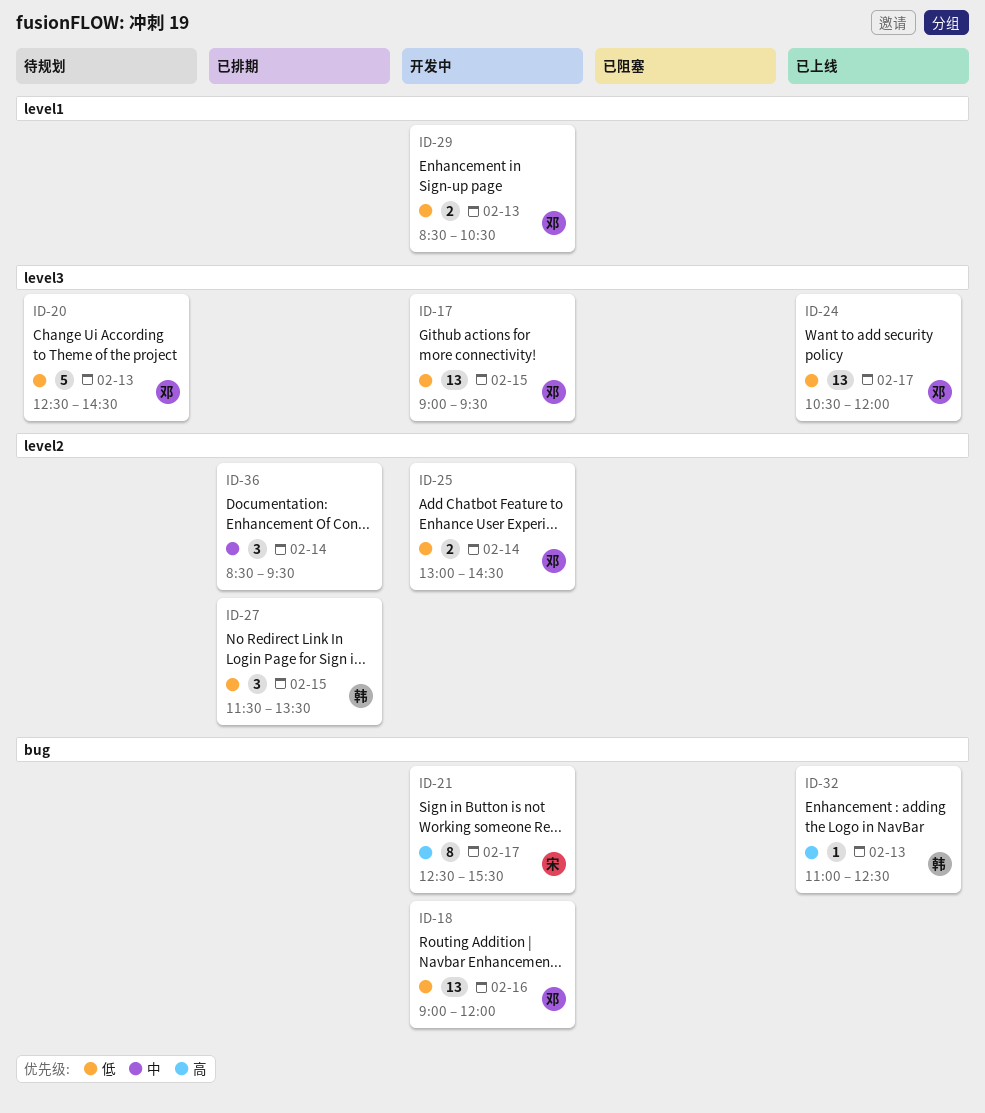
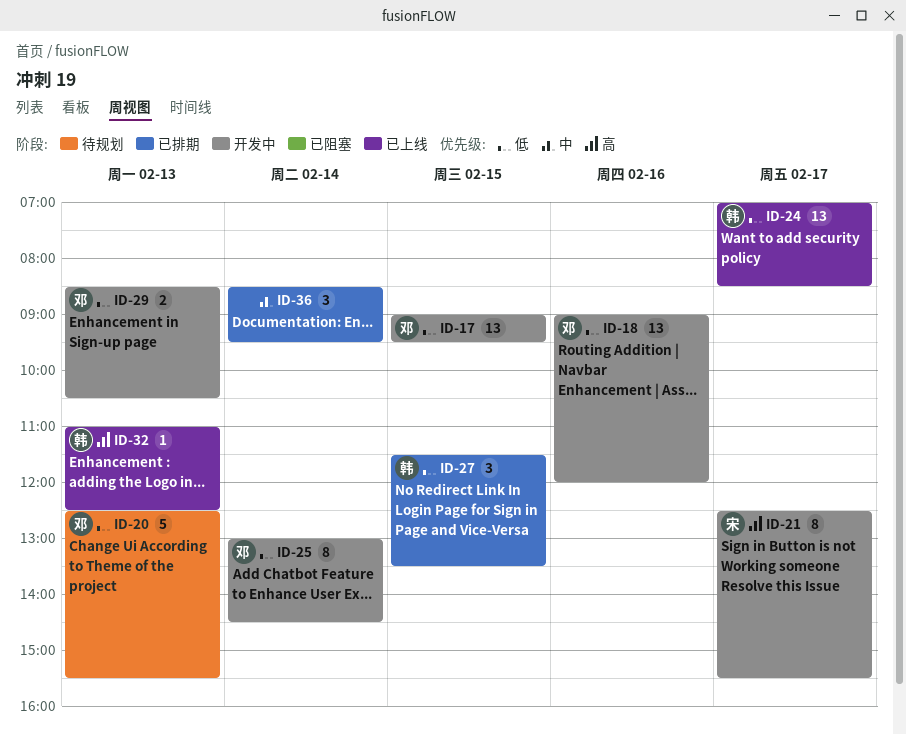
ID-20, ends: 14:30 -> 15:30
ID-24, owner: 邓 -> 韩
ID-24, begins: 10:30 -> 07:00
ID-24, ends: 12:00 -> 08:30
ID-25, estimate: 2 -> 8

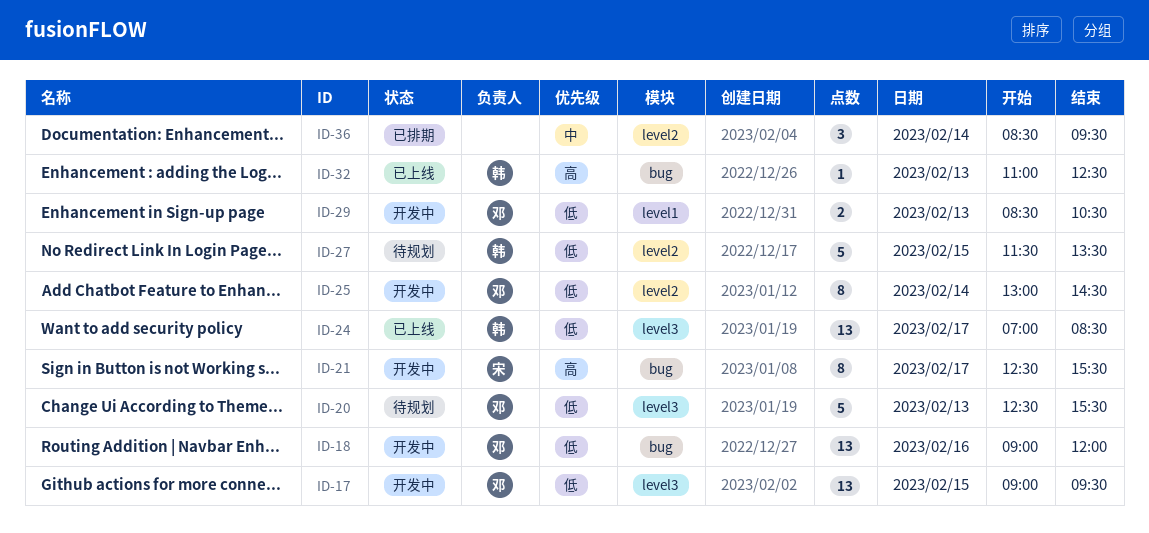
ID-27, status: 已排期 -> 待规划
ID-27, estimate: 3 -> 5

